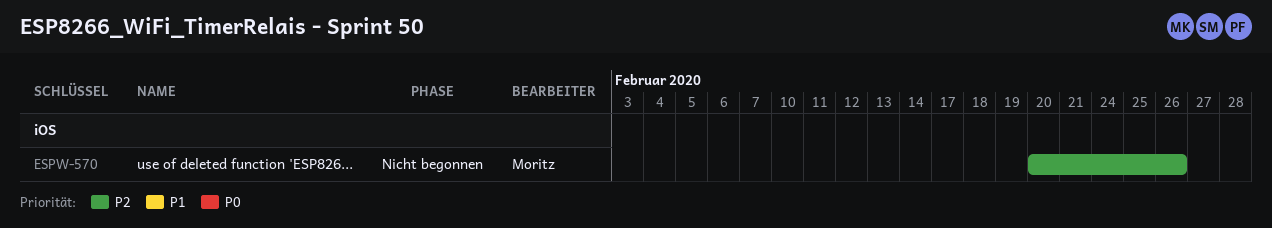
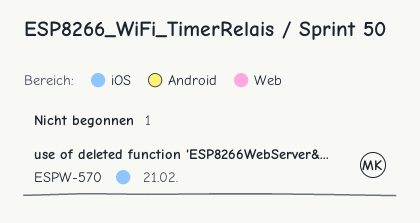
ESPW-570, due: Feb 26 -> Feb 21

